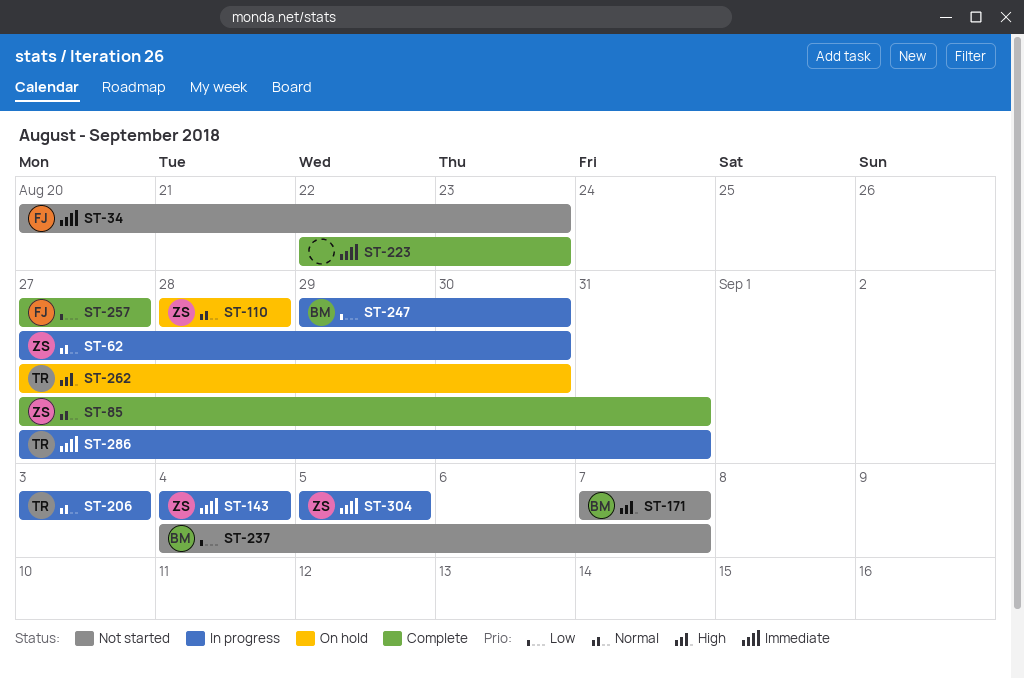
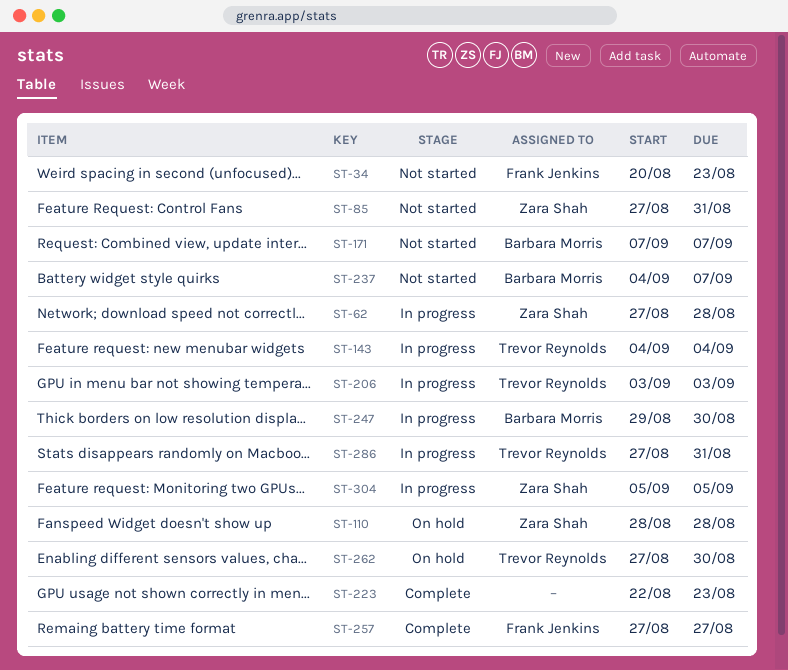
ST-62, due: Aug 30 -> Aug 28
ST-85, status: Complete -> Not started
ST-143, owner: Zara Shah -> Trevor Reynolds

